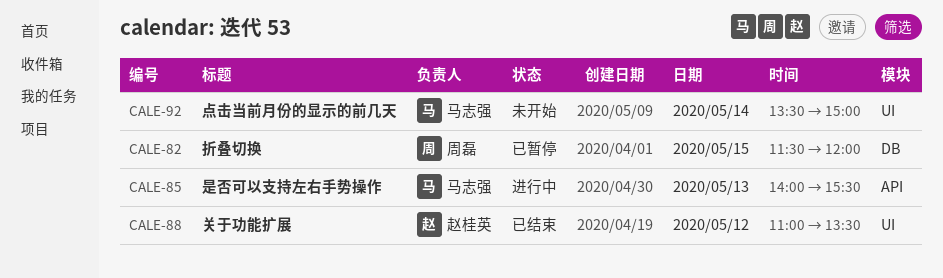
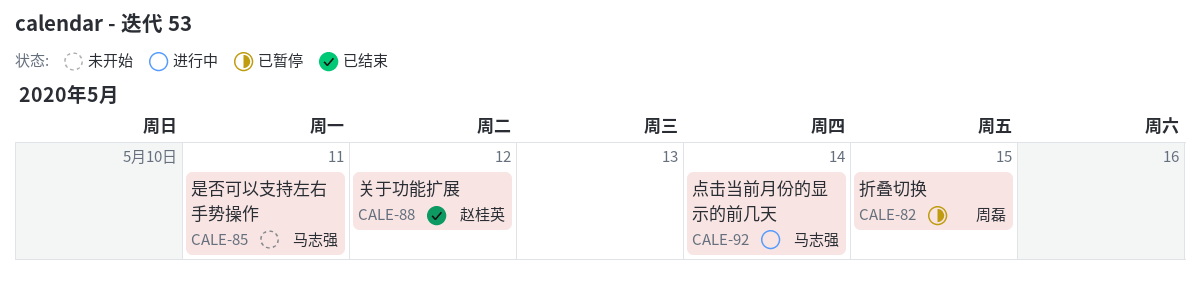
CALE-85, status: 进行中 -> 未开始
CALE-85, day: May 13 -> May 11
CALE-92, status: 未开始 -> 进行中

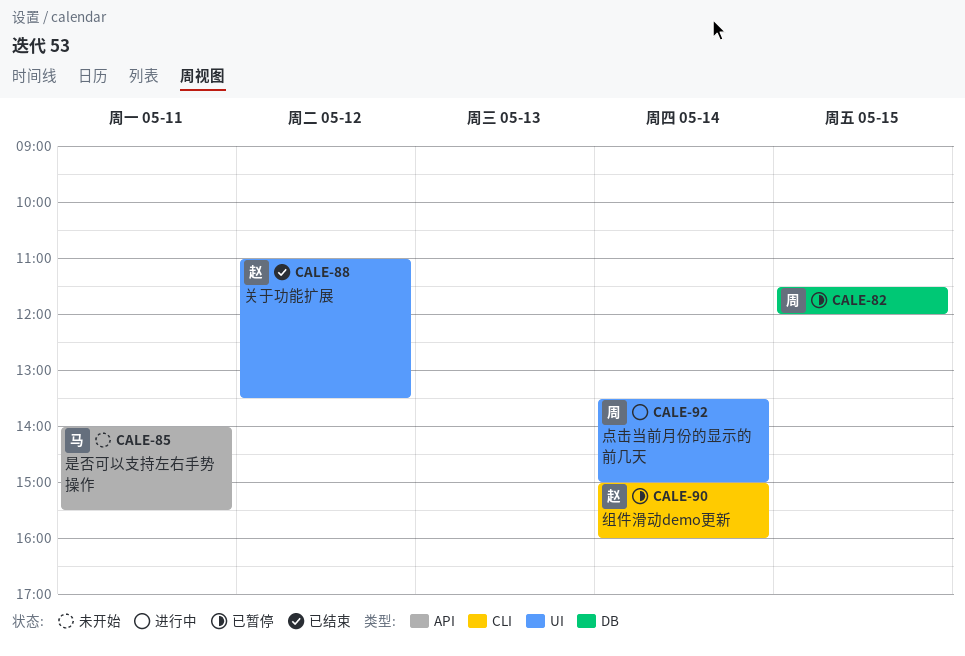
CALE-90: none -> present
CALE-92, owner: 马志强 -> 周磊

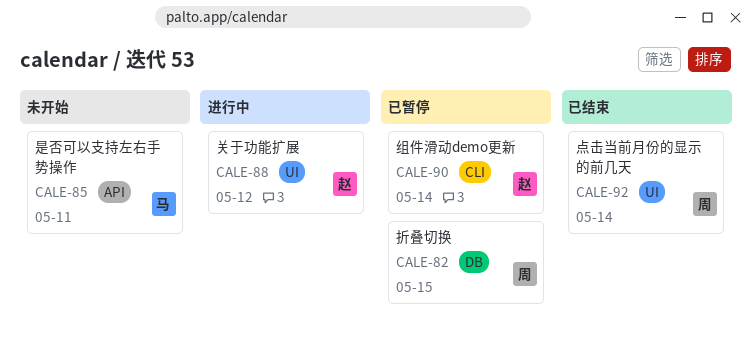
CALE-88, status: 已结束 -> 进行中
CALE-92, status: 进行中 -> 已结束

